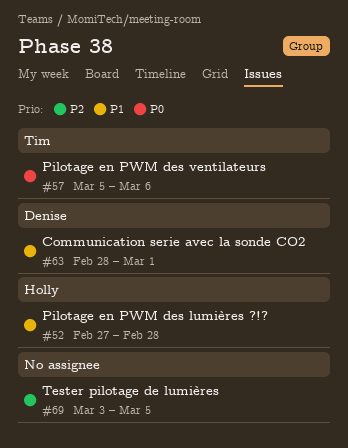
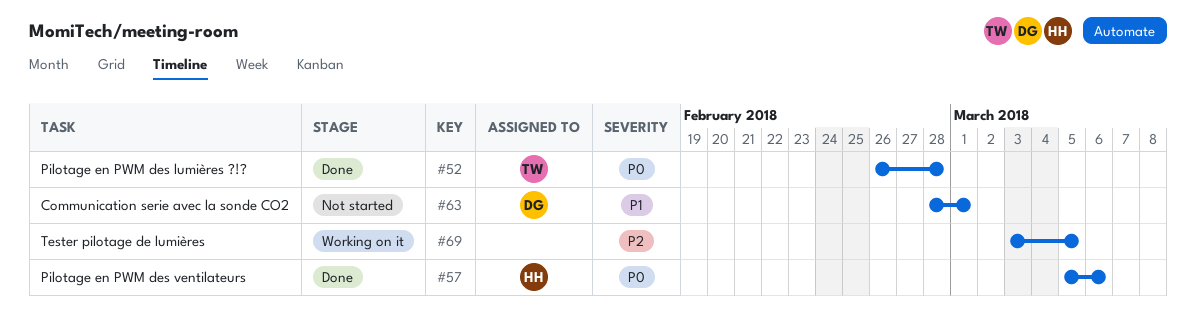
#52, owner: Holly -> Tim
#52, priority: P1 -> P0
#52, start: Feb 27 -> Feb 26
#57, owner: Tim -> Holly

